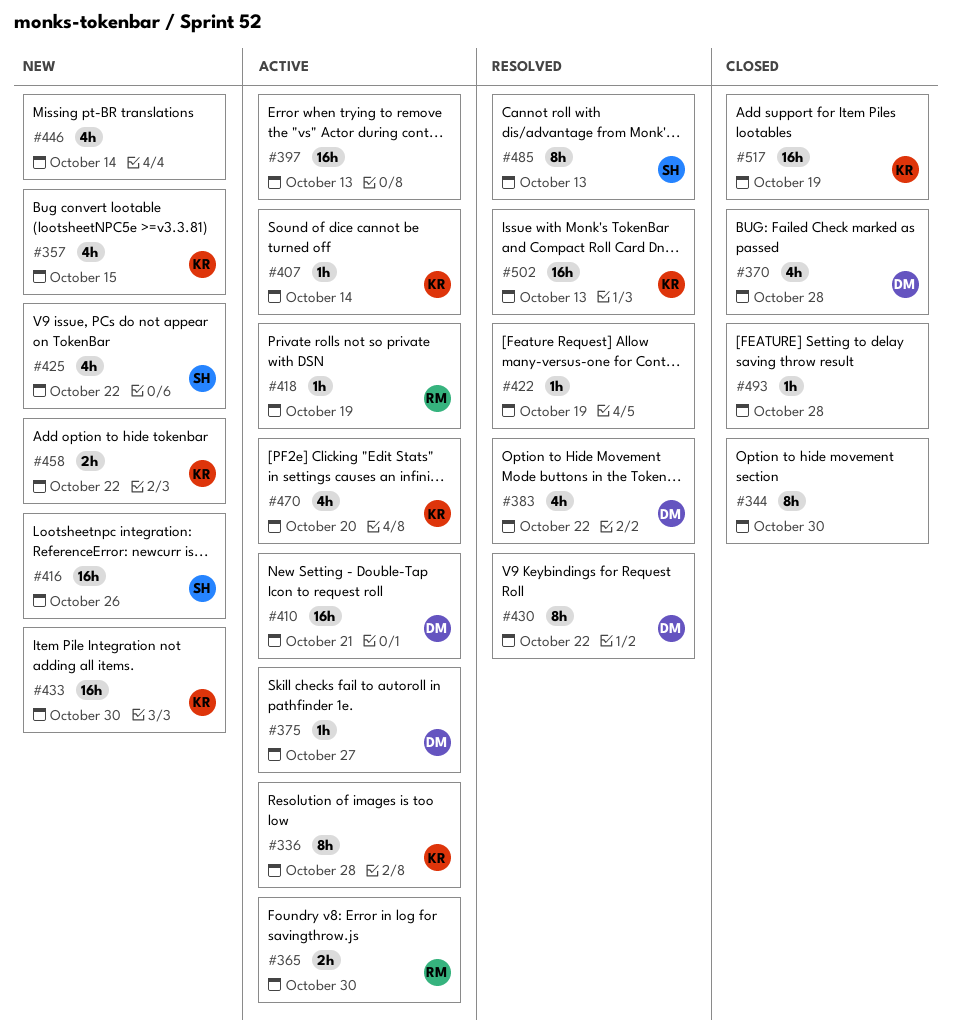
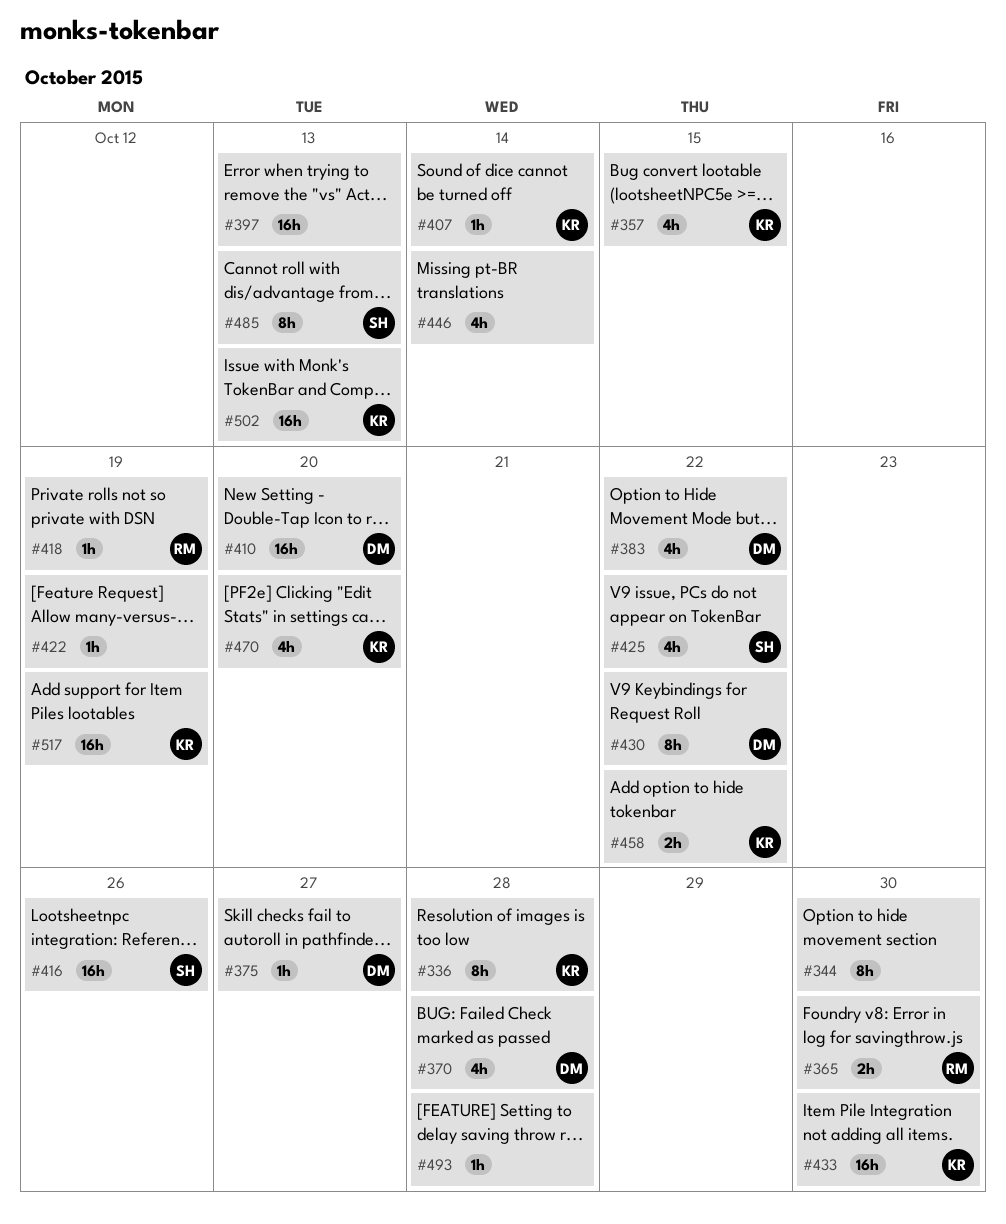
#410, due: Oct 21 -> Oct 20

